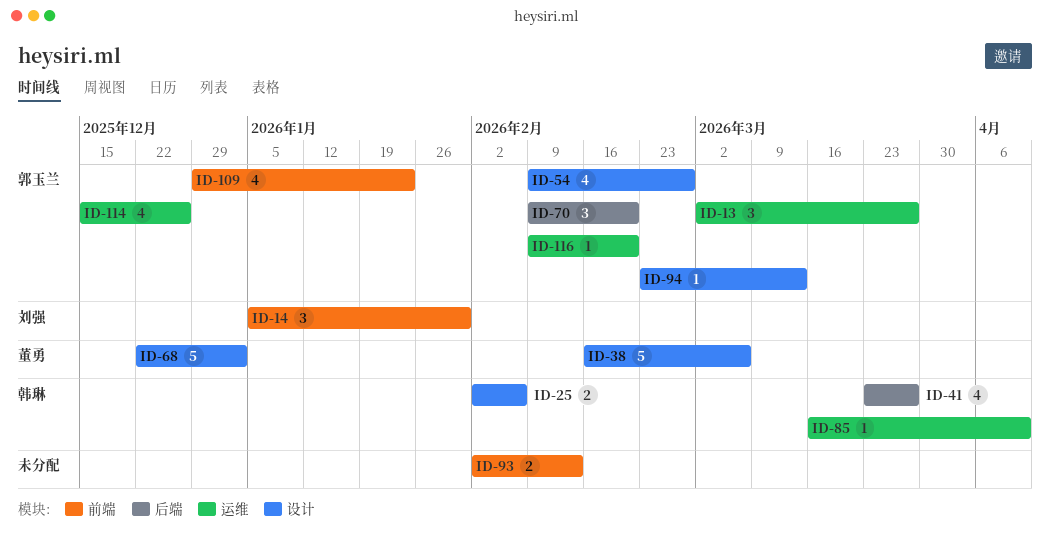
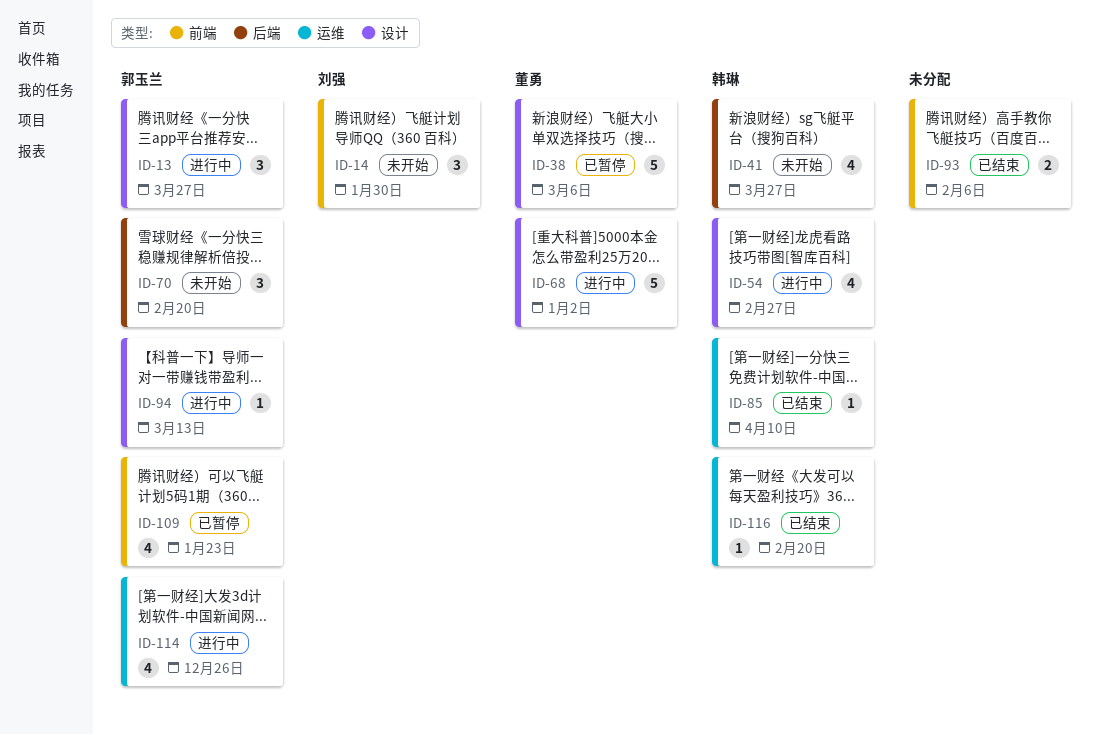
ID-13, label: 运维 -> 设计
ID-25: present -> none
ID-54, owner: 郭玉兰 -> 韩琳
ID-93, due: Feb 13 -> Feb 6
ID-116, owner: 郭玉兰 -> 韩琳

